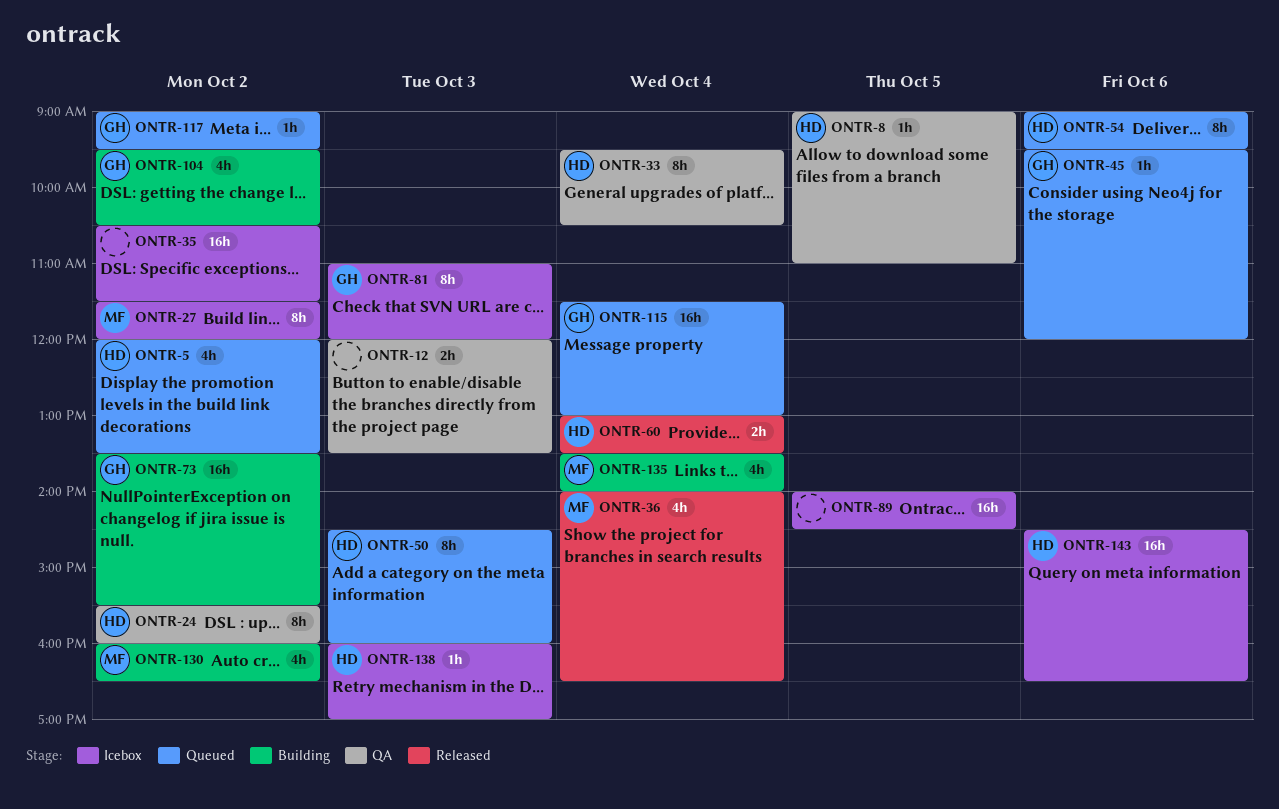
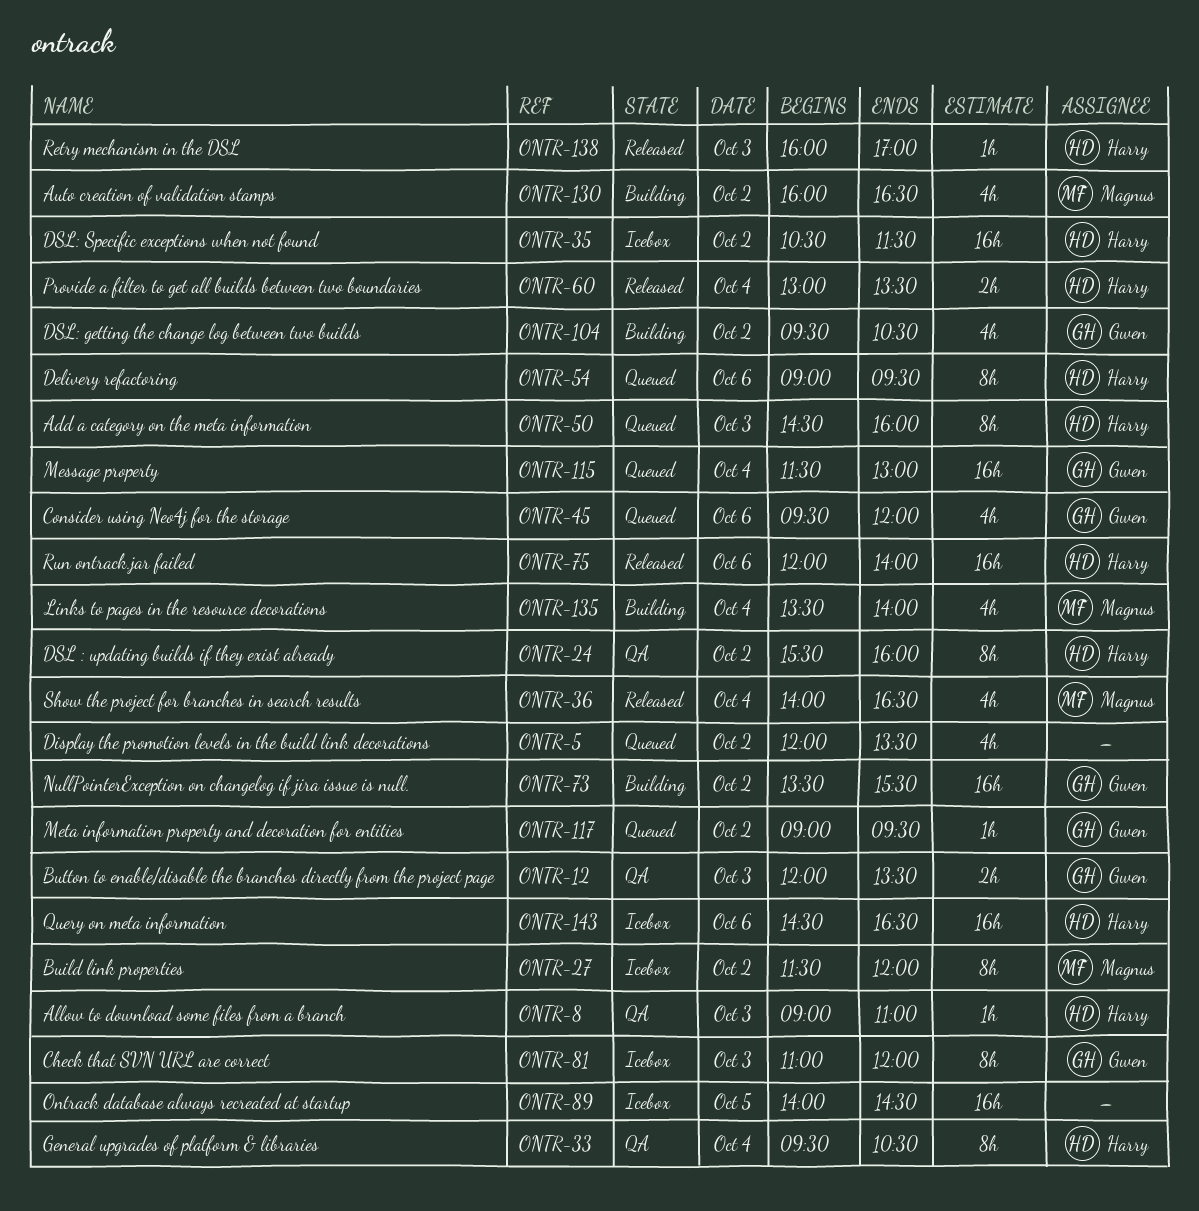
ONTR-5, owner: Harry -> none
ONTR-8, day: Oct 5 -> Oct 3
ONTR-12, owner: none -> Gwen
ONTR-35, owner: none -> Harry
ONTR-45, estimate: 1h -> 4h
ONTR-75: none -> present
ONTR-138, status: Icebox -> Released

